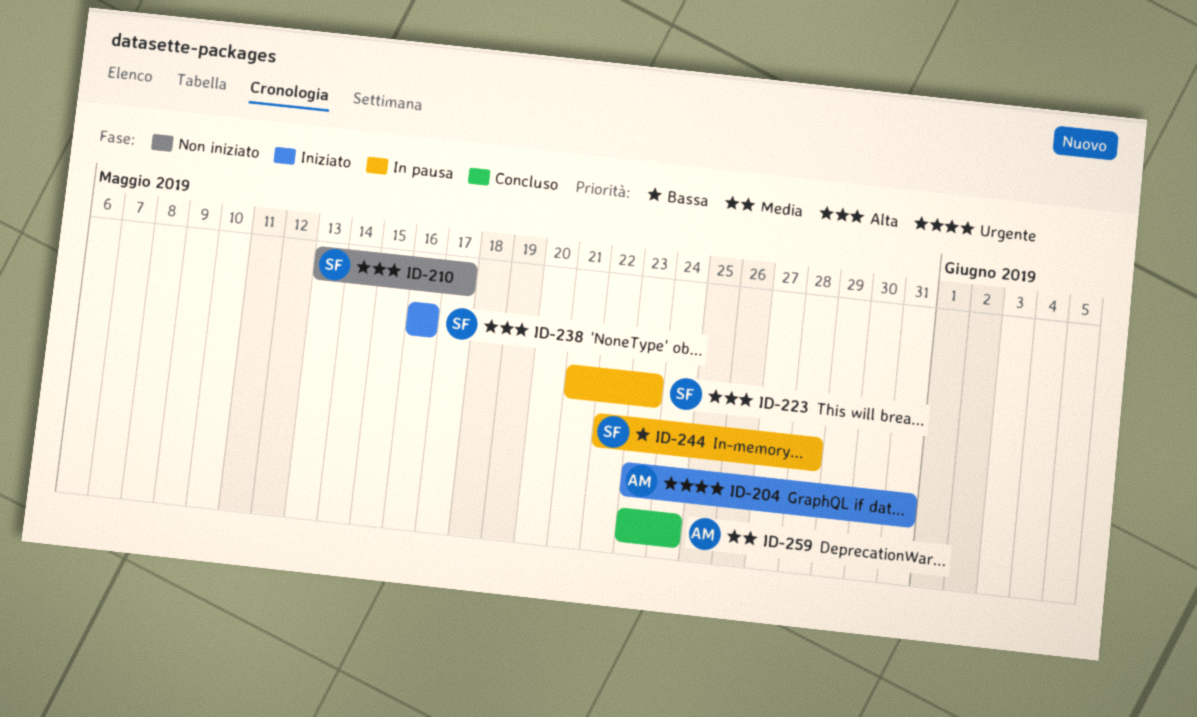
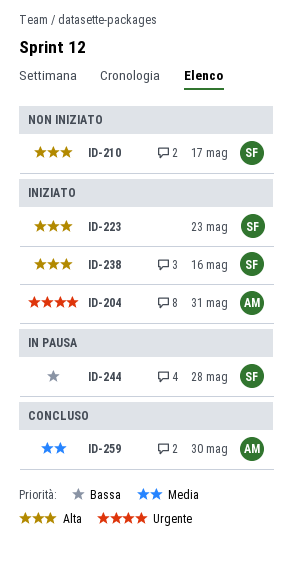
ID-223, status: In pausa -> Iniziato
ID-259, due: May 24 -> May 30

